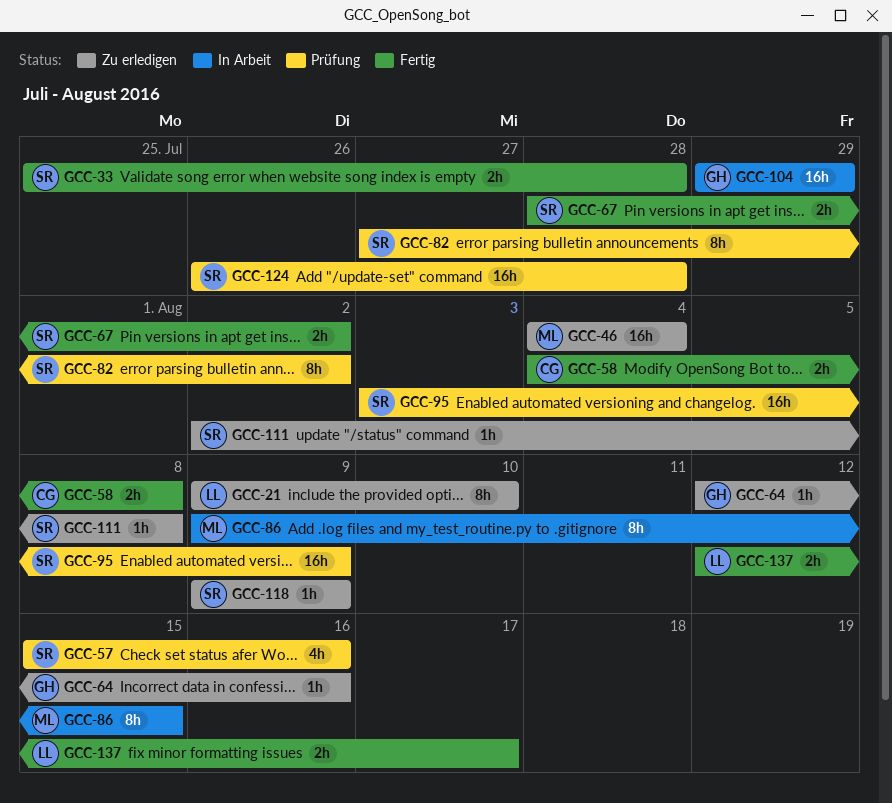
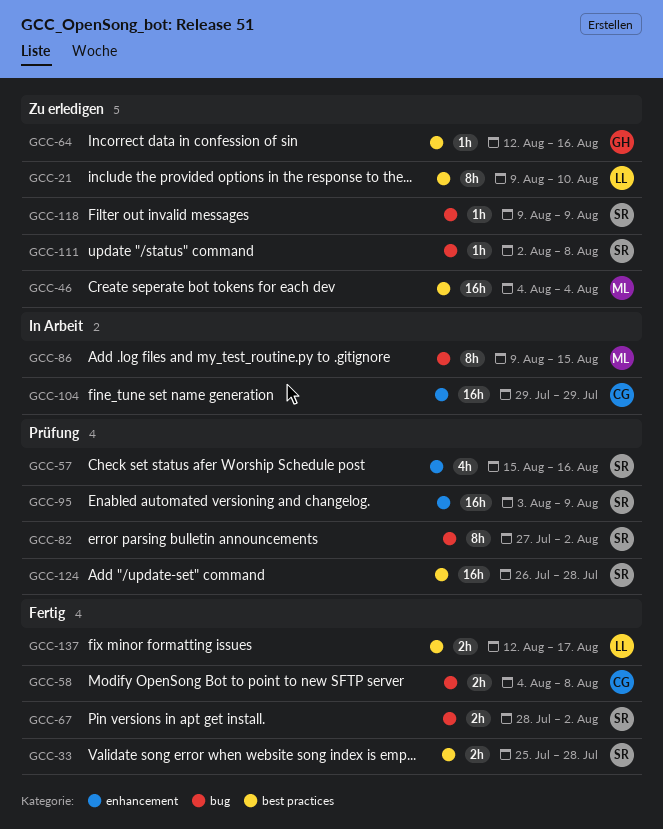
GCC-104, owner: GH -> CG

